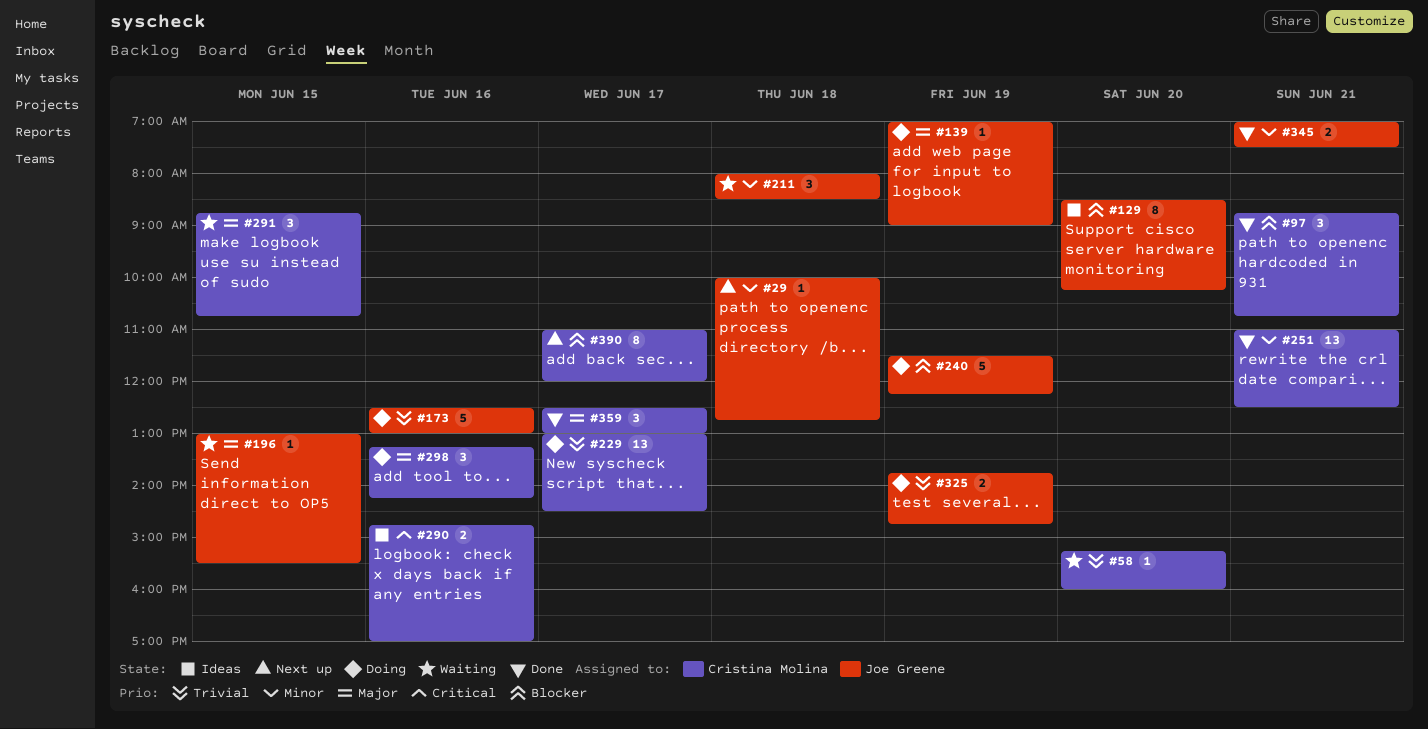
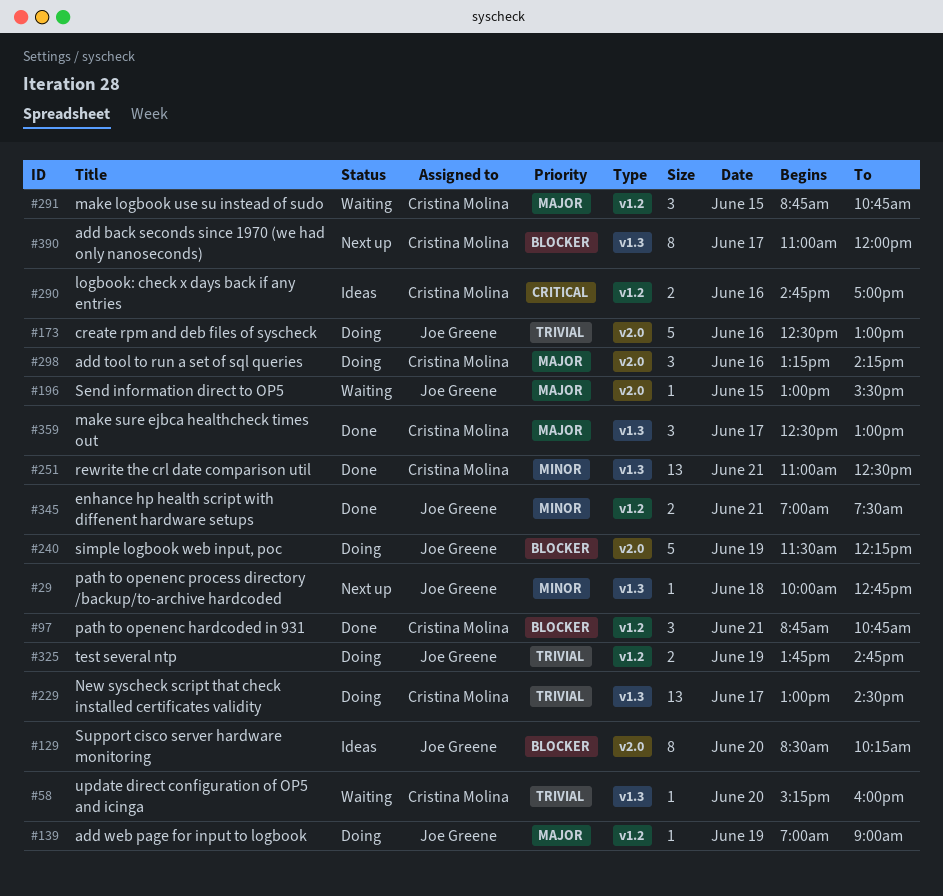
#211: present -> none

